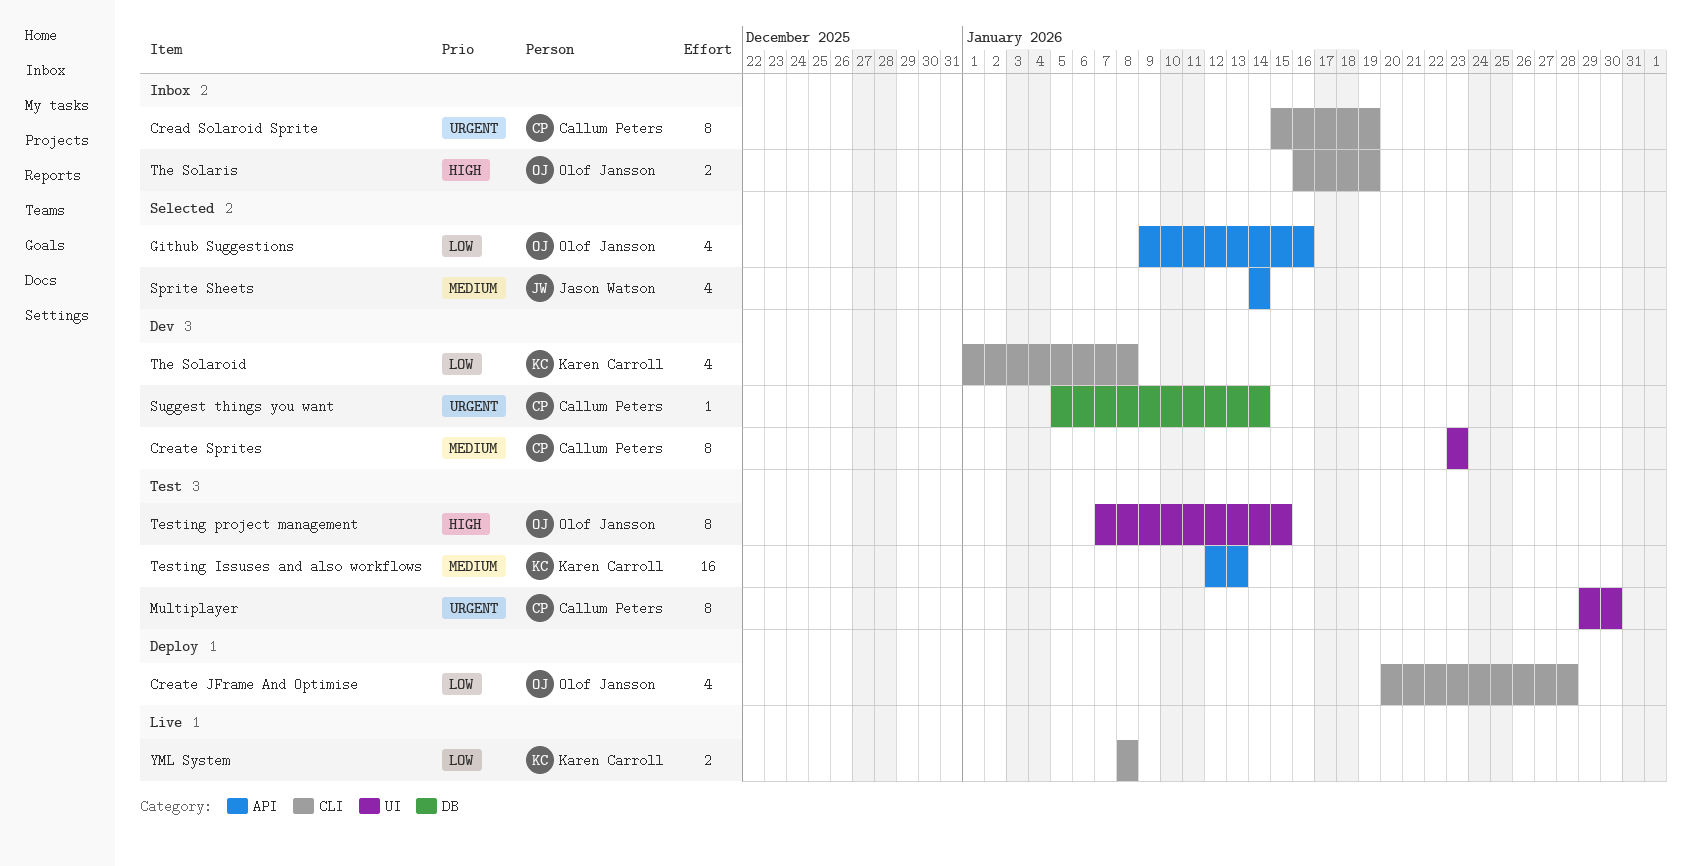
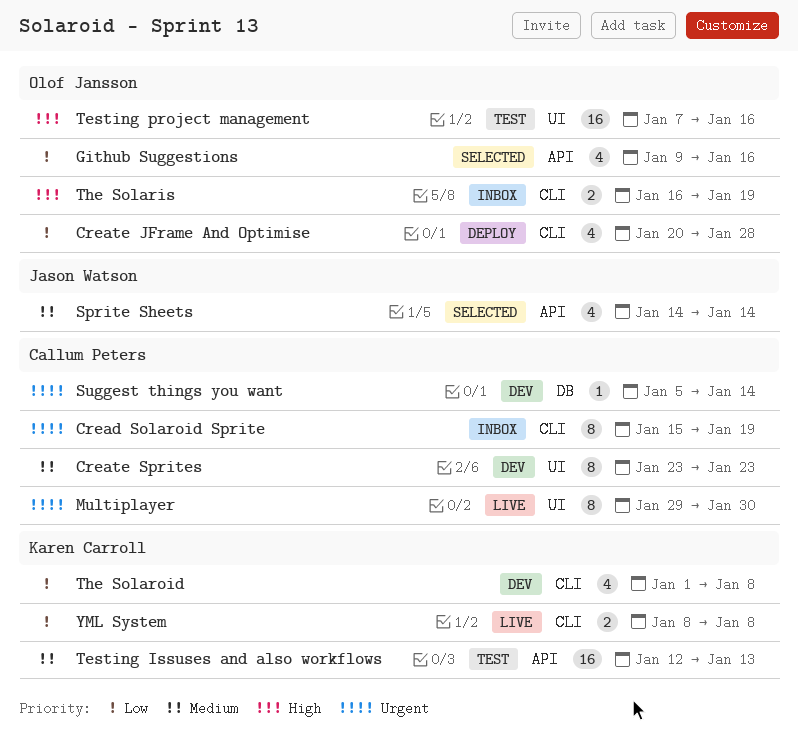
Multiplayer, status: Test -> Live
Testing project management, estimate: 8 -> 16
Testing project management, due: Jan 15 -> Jan 16

